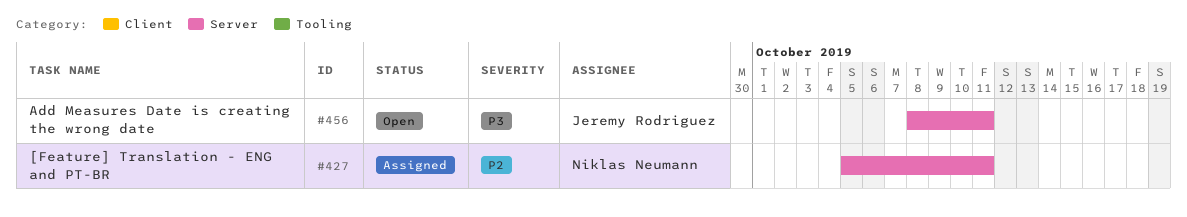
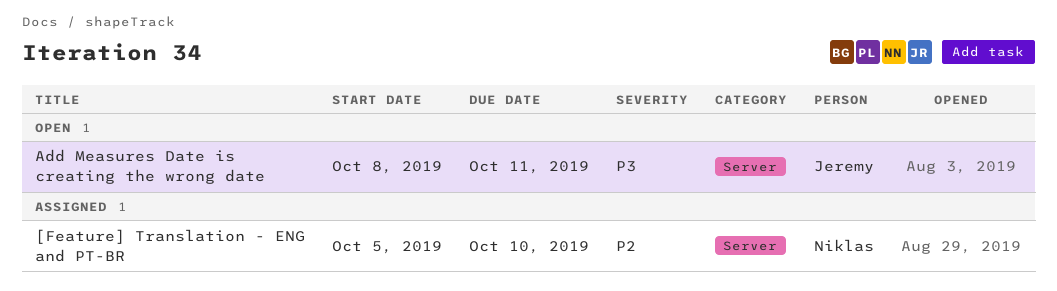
[Feature] Translation - ENG and PT-BR, due: Oct 11 -> Oct 10

